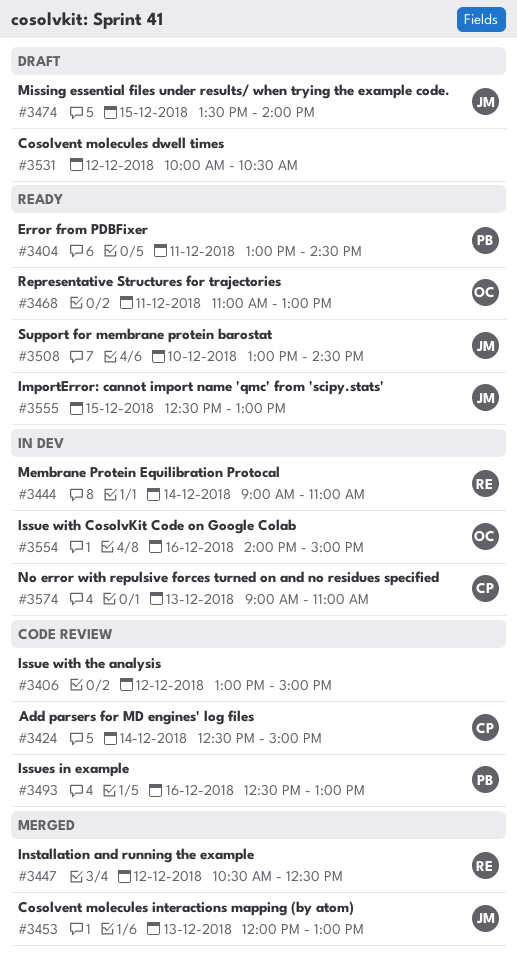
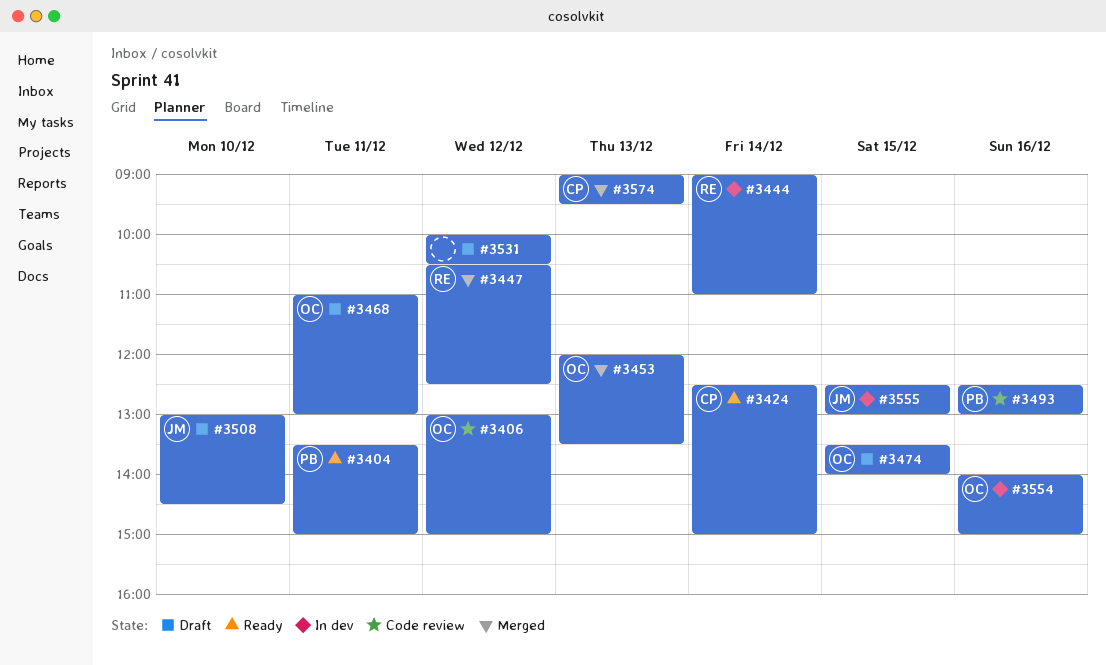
#3404, begins: 13:00 -> 13:30
#3404, ends: 14:30 -> 15:00
#3406, owner: none -> OC
#3424, status: Code review -> Ready
#3453, owner: JM -> OC
#3453, ends: 13:00 -> 13:30
#3468, status: Ready -> Draft
#3474, owner: JM -> OC
#3508, status: Ready -> Draft
#3555, status: Ready -> In dev
#3574, status: In dev -> Merged
#3574, ends: 11:00 -> 09:30

